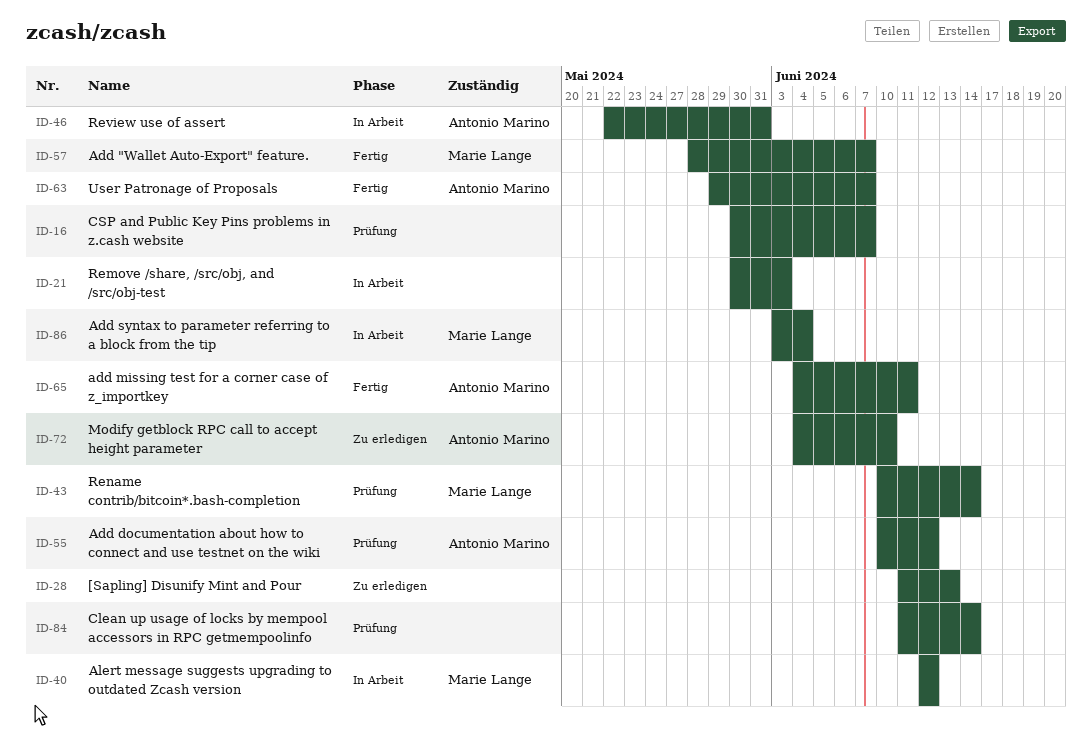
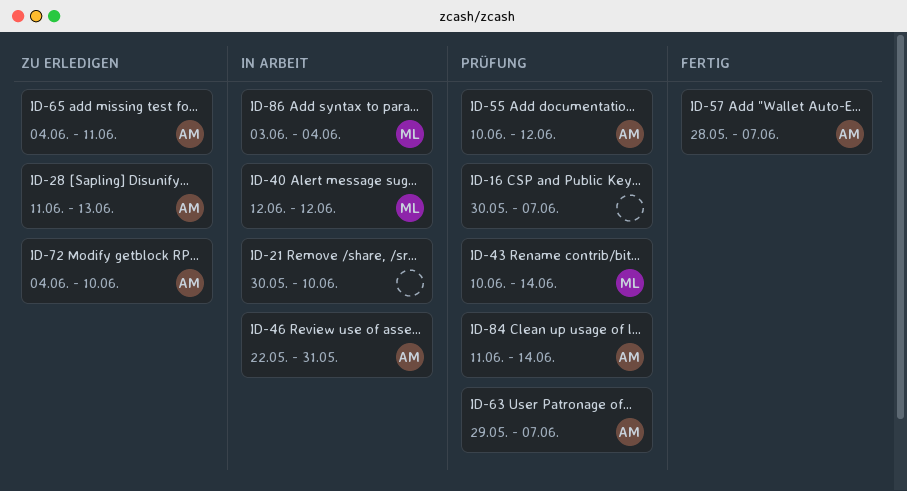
ID-21, due: Jun 3 -> Jun 10
ID-28, owner: none -> Antonio Marino
ID-57, owner: Marie Lange -> Antonio Marino
ID-63, status: Fertig -> Prüfung
ID-65, status: Fertig -> Zu erledigen
ID-84, owner: none -> Antonio Marino

